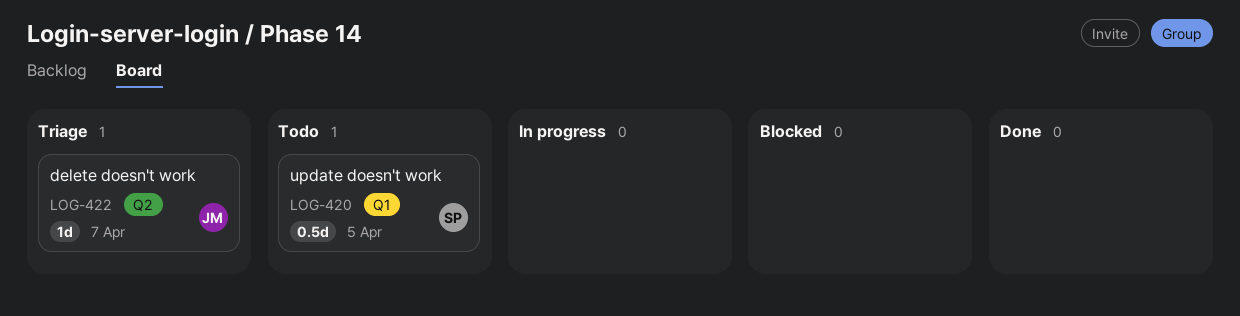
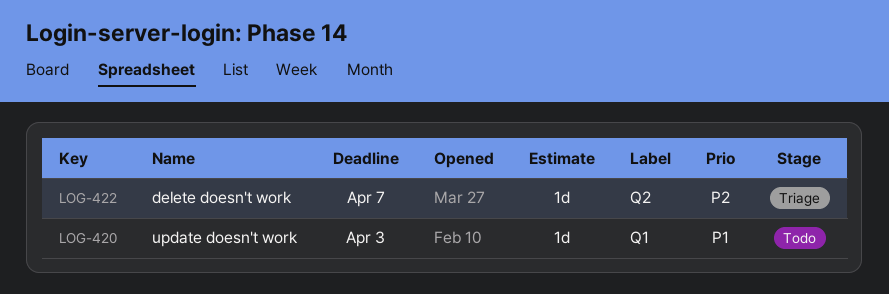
LOG-420, estimate: 0.5d -> 1d
LOG-420, due: Apr 5 -> Apr 3

